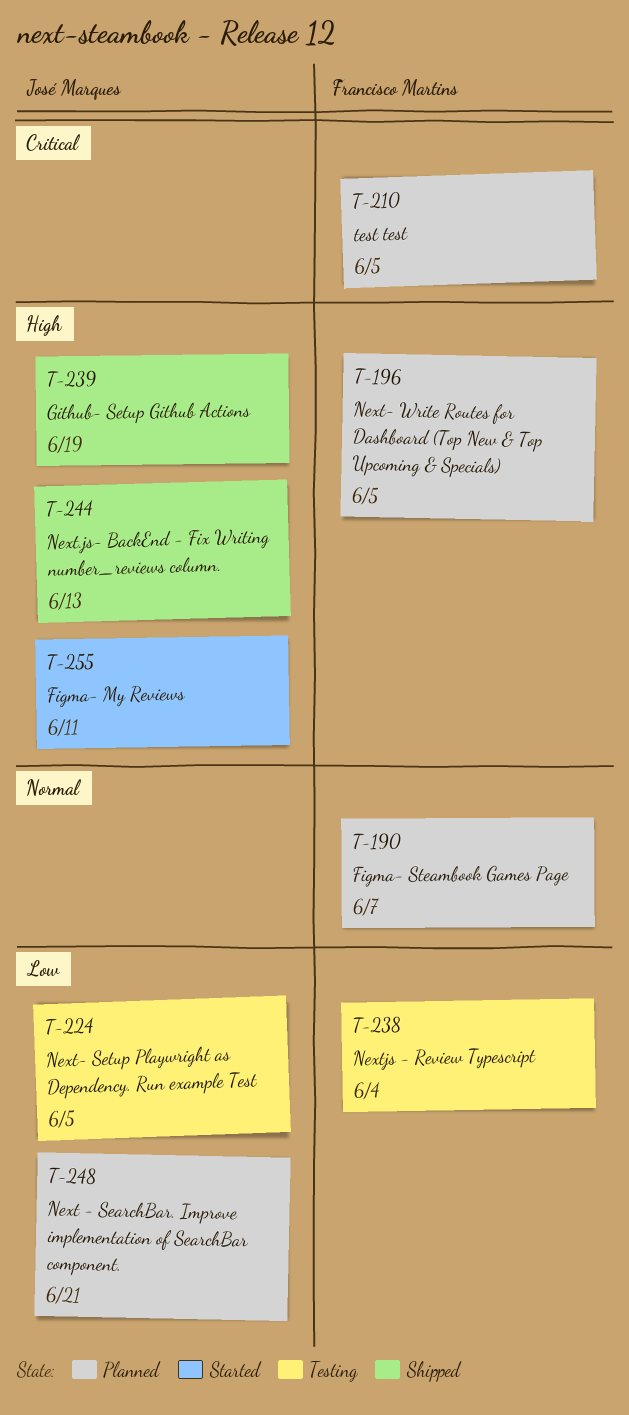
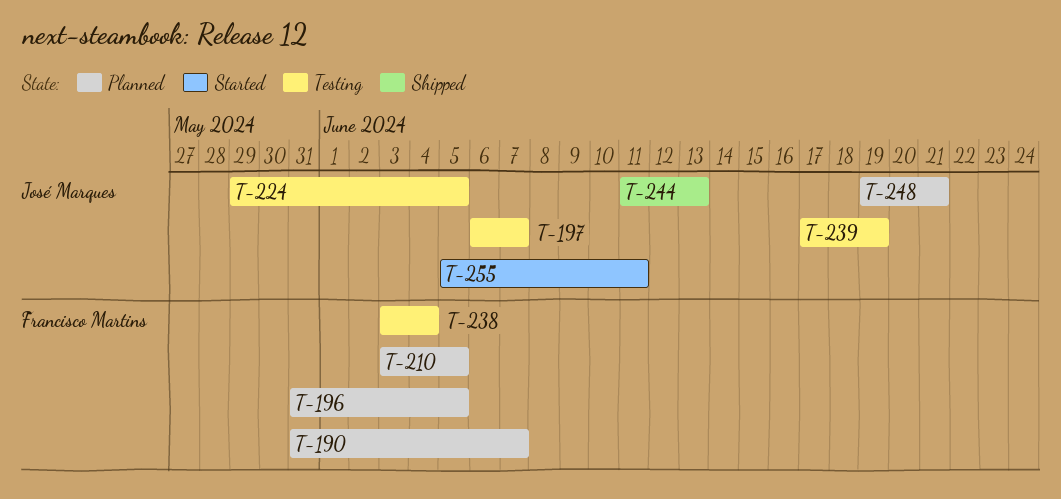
T-197: none -> present
T-239, status: Shipped -> Testing

